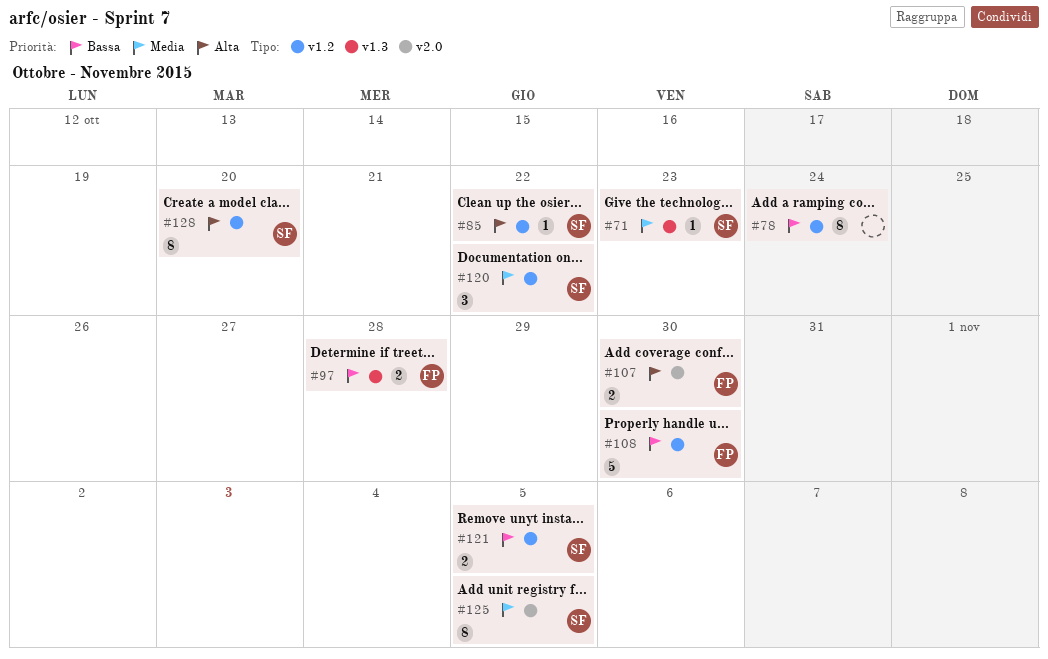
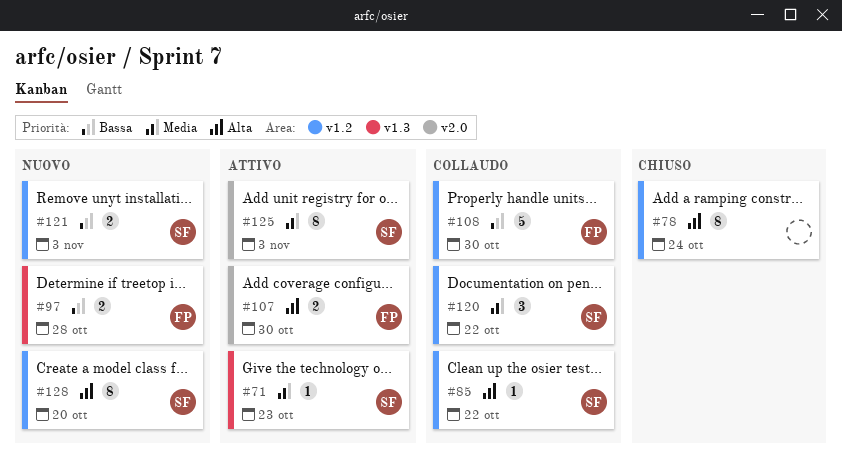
#78, priority: Bassa -> Alta
#121, due: Nov 5 -> Nov 3
#125, due: Nov 5 -> Nov 3

